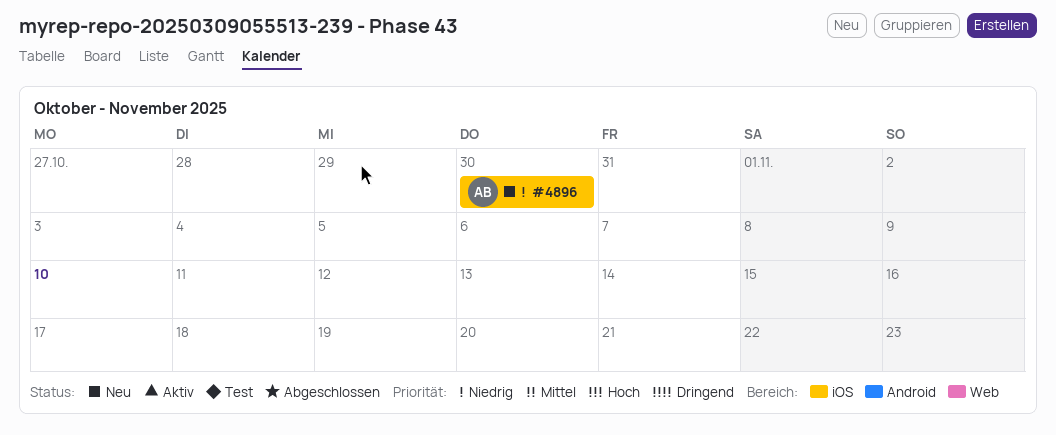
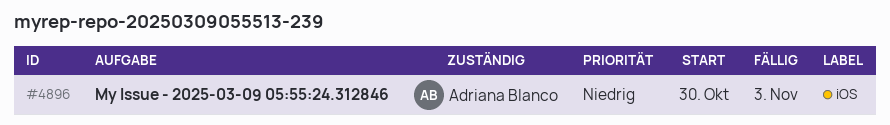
#4896, due: Oct 30 -> Nov 3

